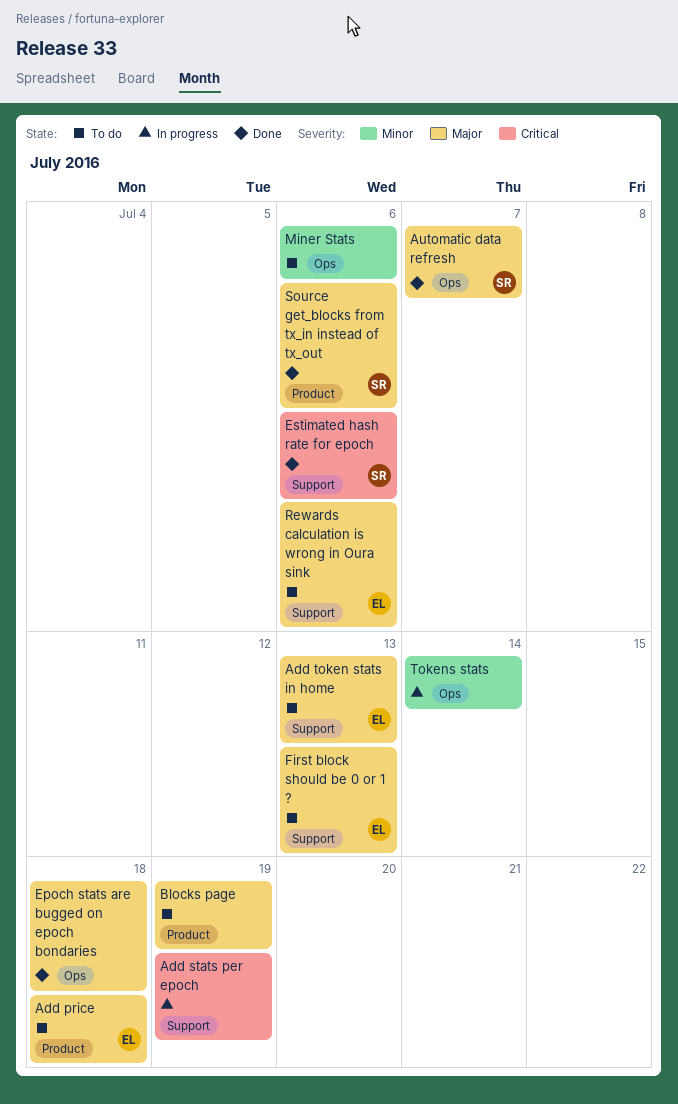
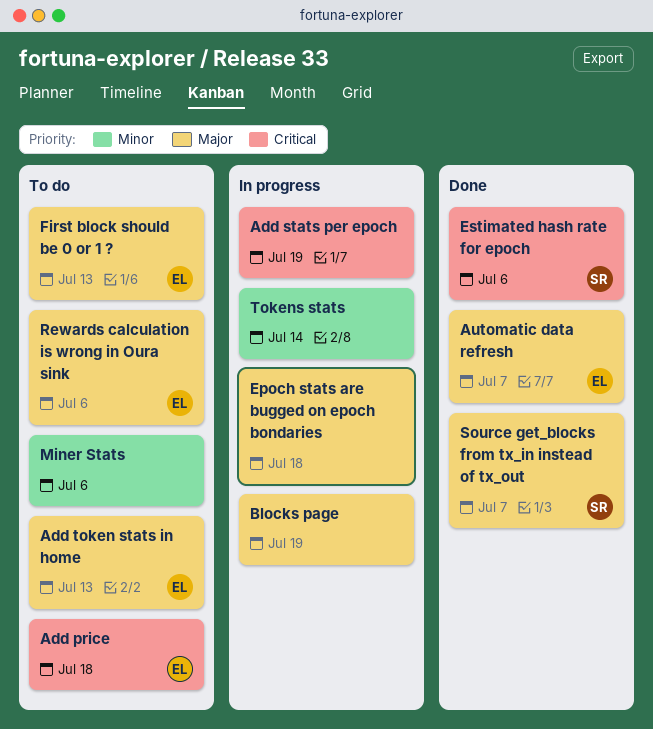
Add price, priority: Major -> Critical
Automatic data refresh, owner: SR -> EL
Blocks page, status: To do -> In progress
Epoch stats are bugged on epoch bondaries, status: Done -> In progress
Source get_blocks from tx_in instead of tx_out, due: Jul 6 -> Jul 7

